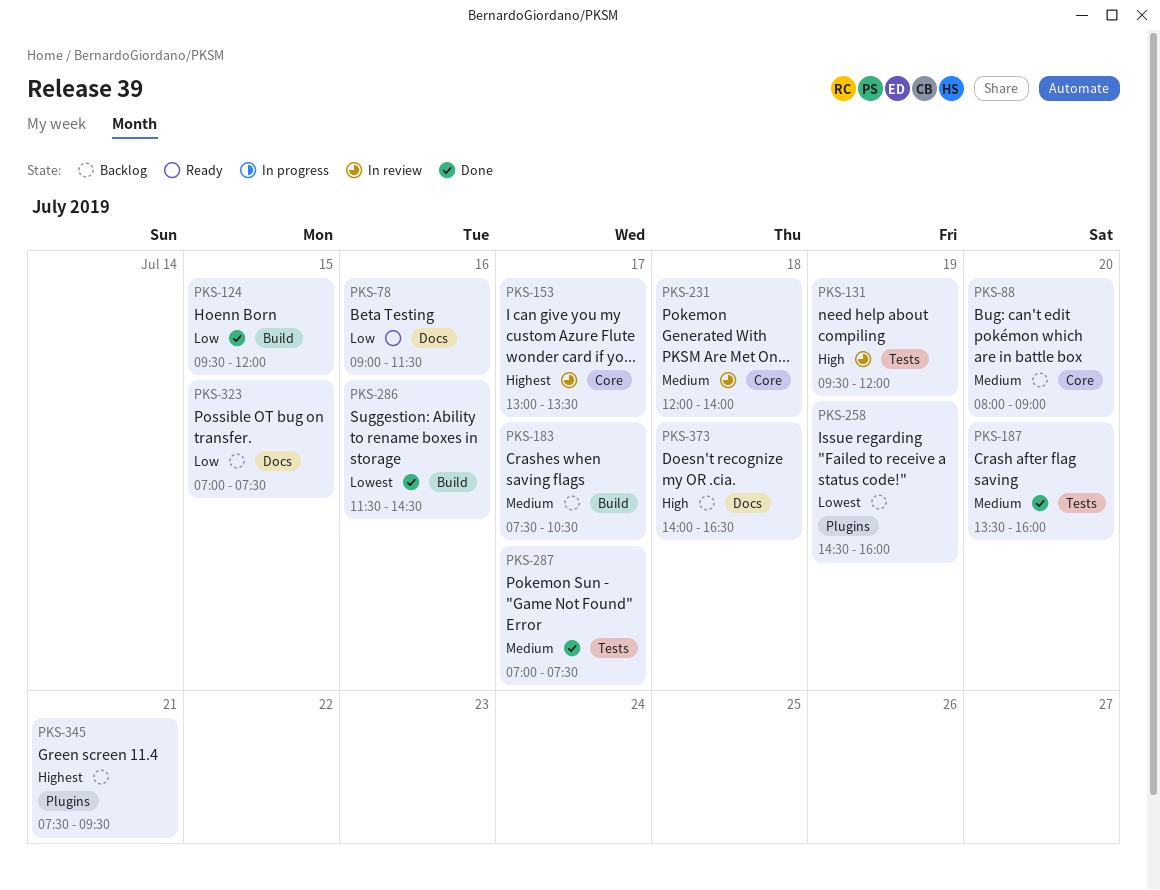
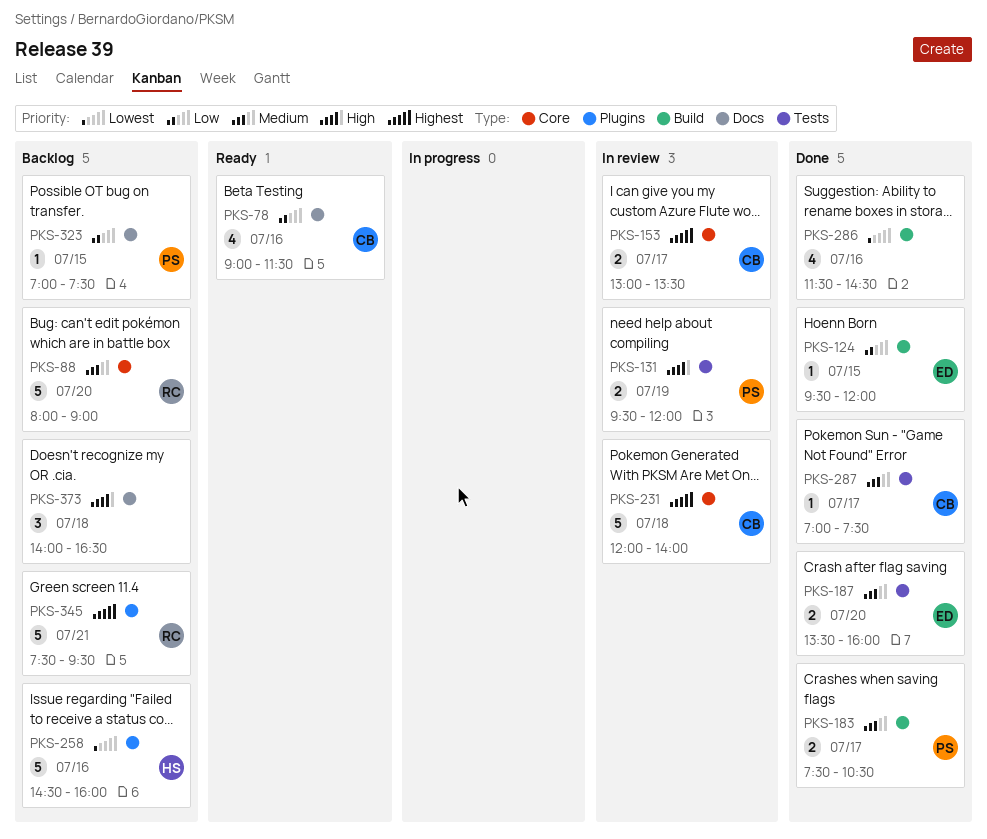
PKS-183, status: Backlog -> Done
PKS-231, priority: Medium -> Highest
PKS-258, day: Jul 19 -> Jul 16

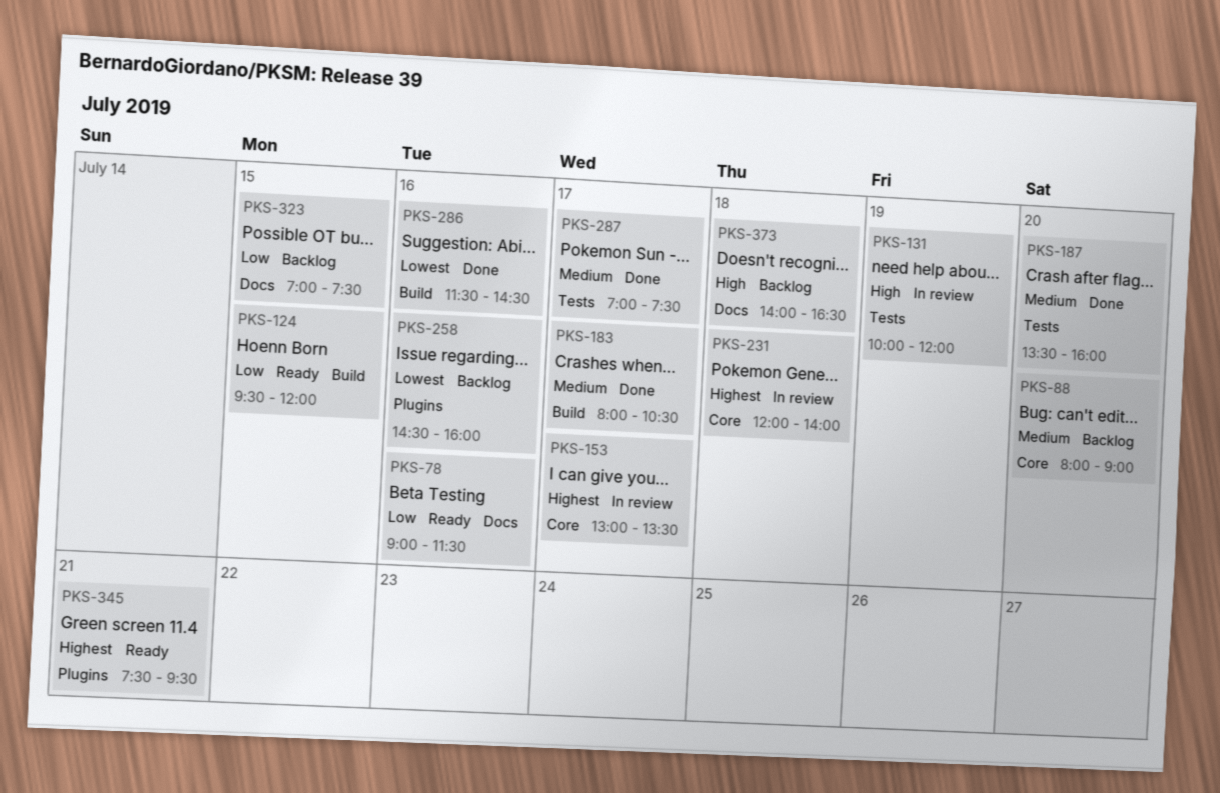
PKS-124, status: Done -> Ready
PKS-131, begins: 09:30 -> 10:00
PKS-183, begins: 07:30 -> 08:00
PKS-345, status: Backlog -> Ready

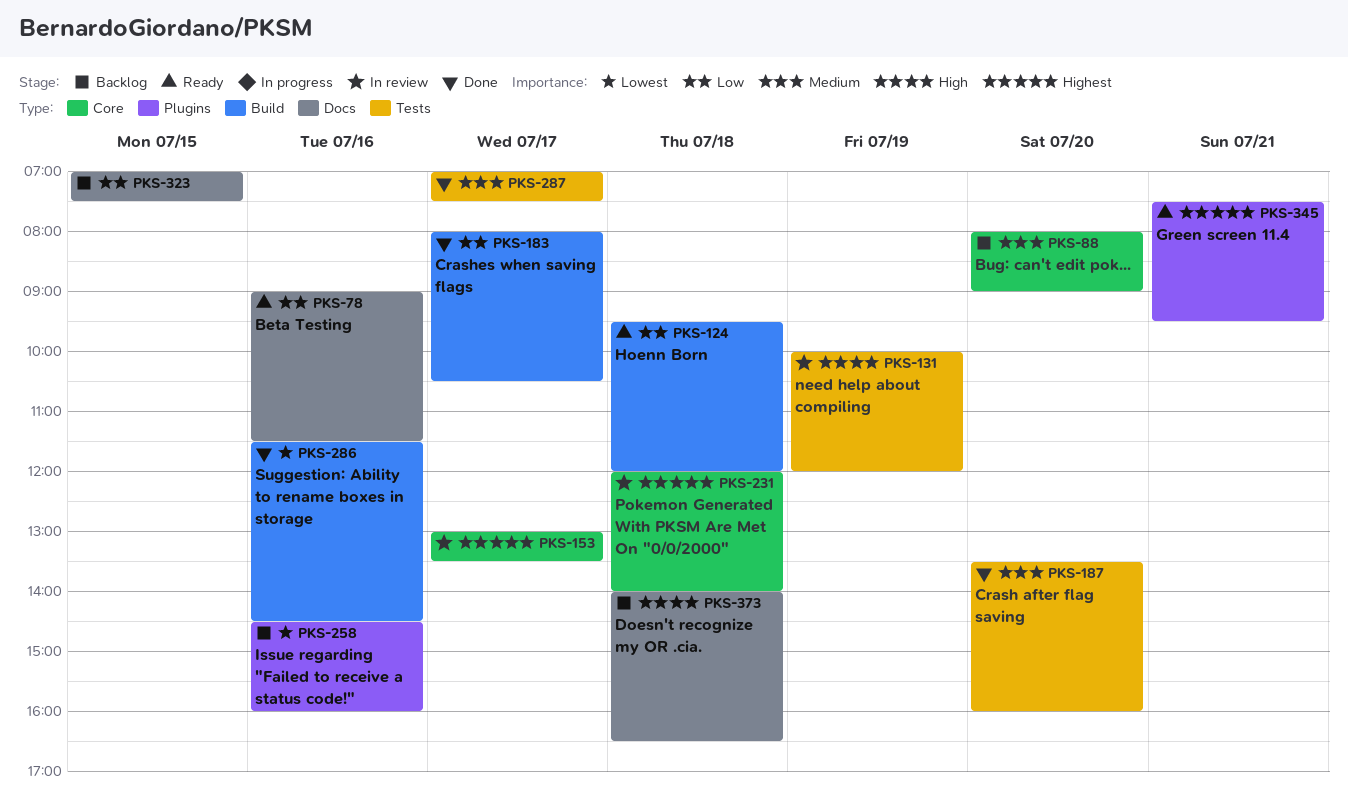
PKS-124, day: Jul 15 -> Jul 18
PKS-183, priority: Medium -> Low

